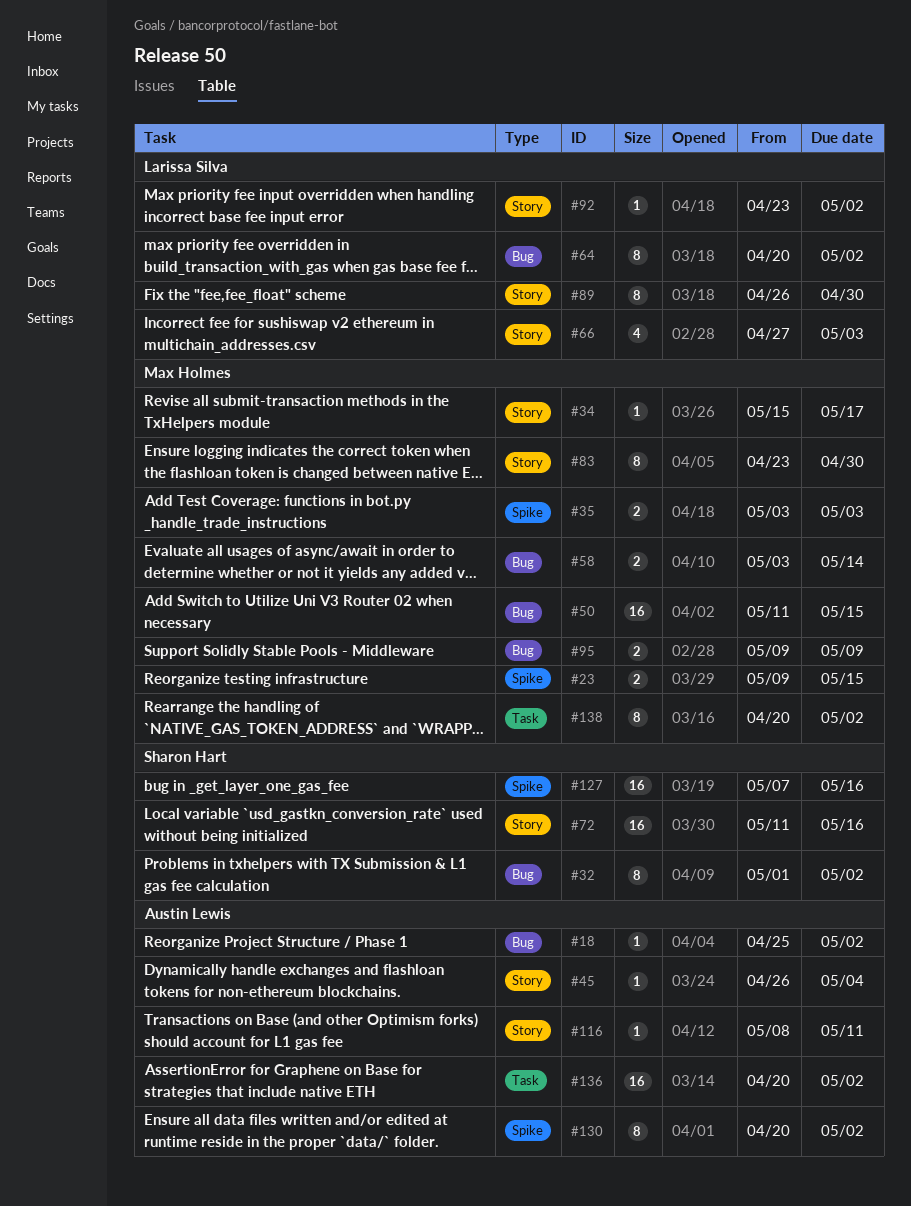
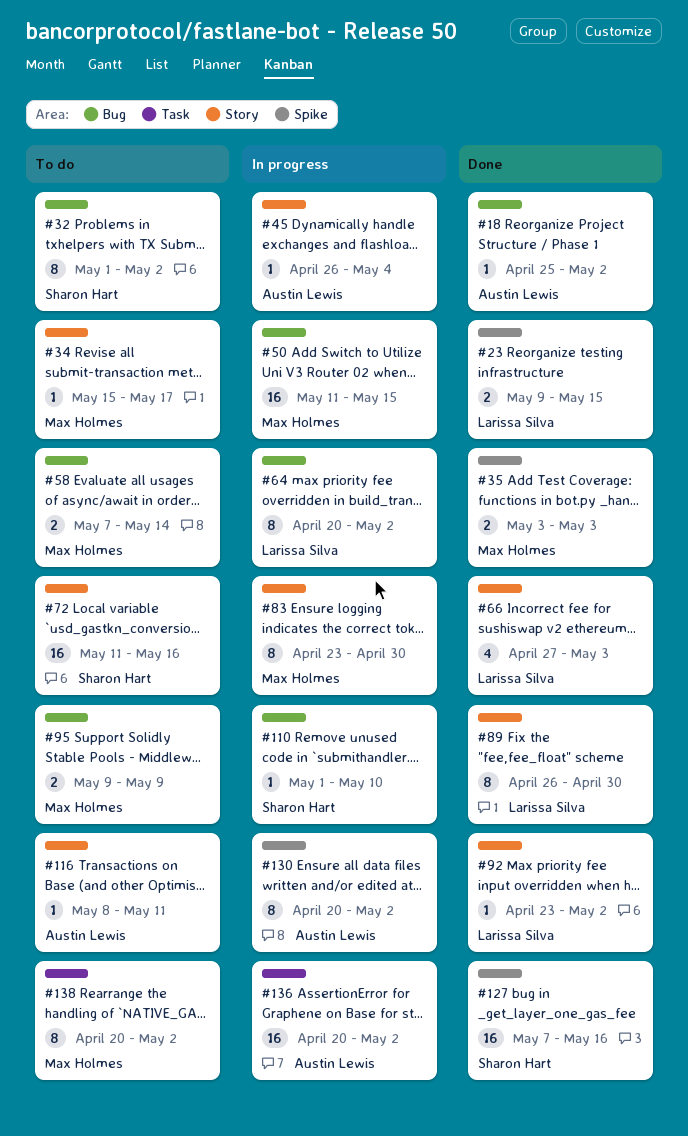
#23, owner: Max Holmes -> Larissa Silva
#58, start: May 3 -> May 7
#110: none -> present

